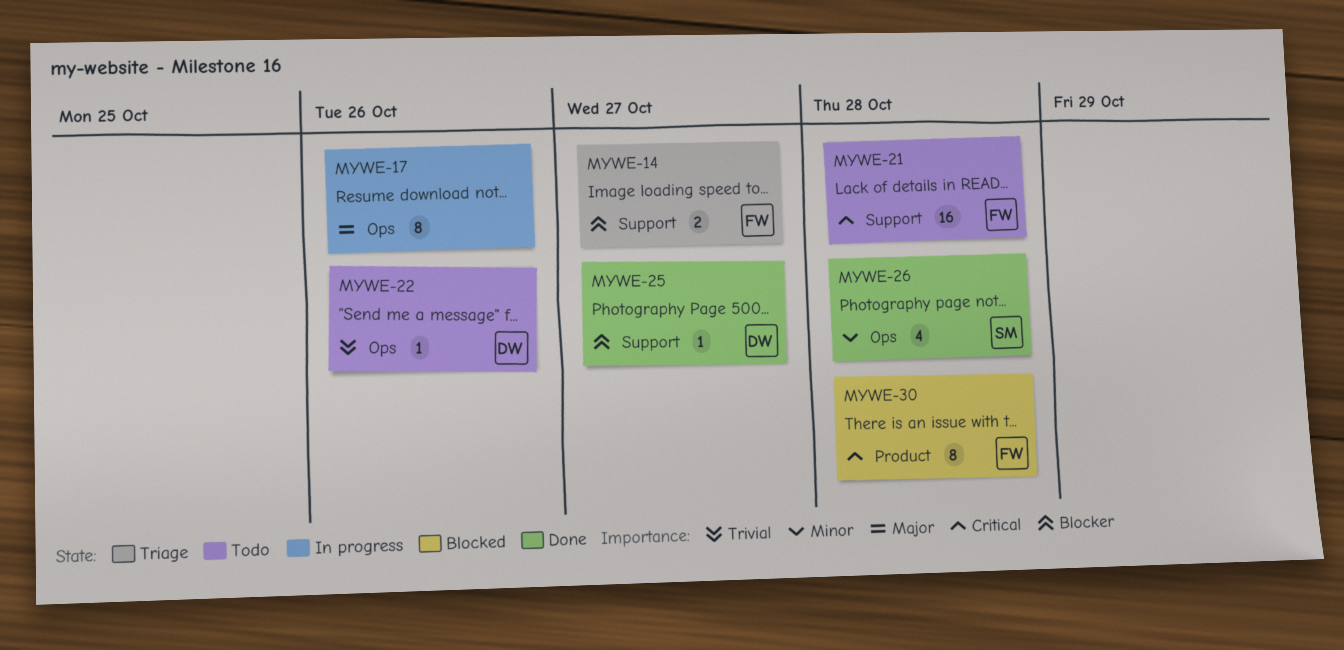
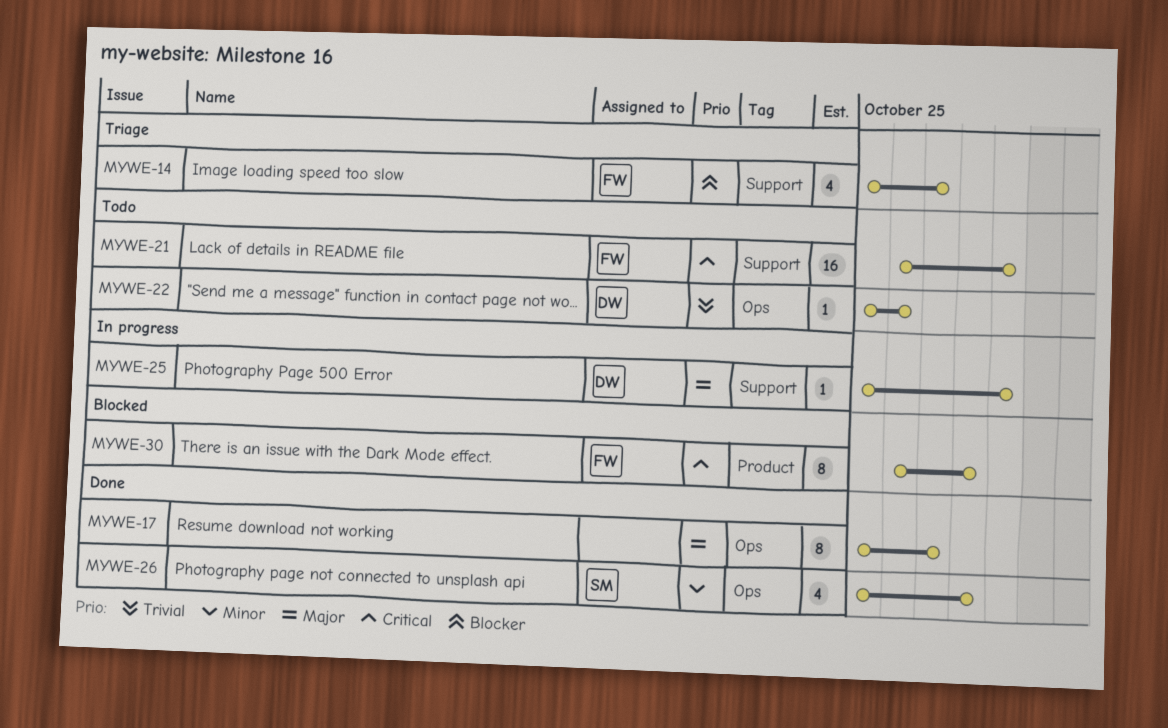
MYWE-14, estimate: 2 -> 4
MYWE-17, status: In progress -> Done
MYWE-17, due: Oct 26 -> Oct 27
MYWE-21, due: Oct 28 -> Oct 29
MYWE-25, status: Done -> In progress
MYWE-25, priority: Blocker -> Major
MYWE-25, due: Oct 27 -> Oct 29

